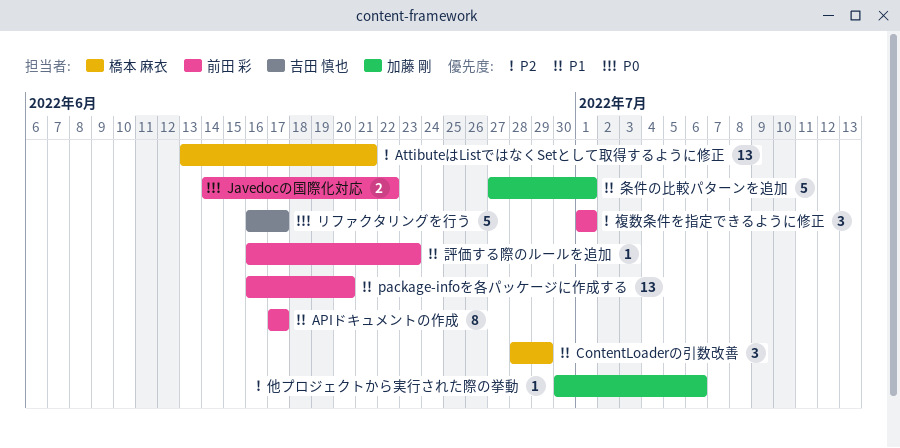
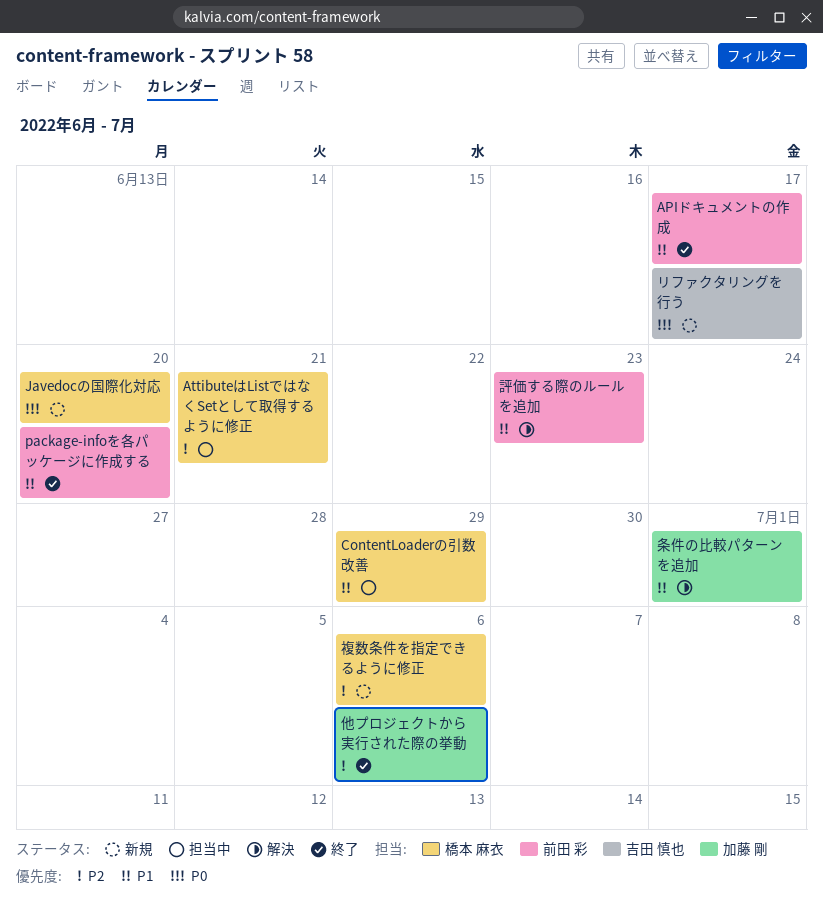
Javedocの国際化対応, owner: 前田 彩 -> 橋本 麻衣
Javedocの国際化対応, due: Jun 22 -> Jun 20
複数条件を指定できるように修正, owner: 前田 彩 -> 橋本 麻衣
複数条件を指定できるように修正, due: Jul 1 -> Jul 6

